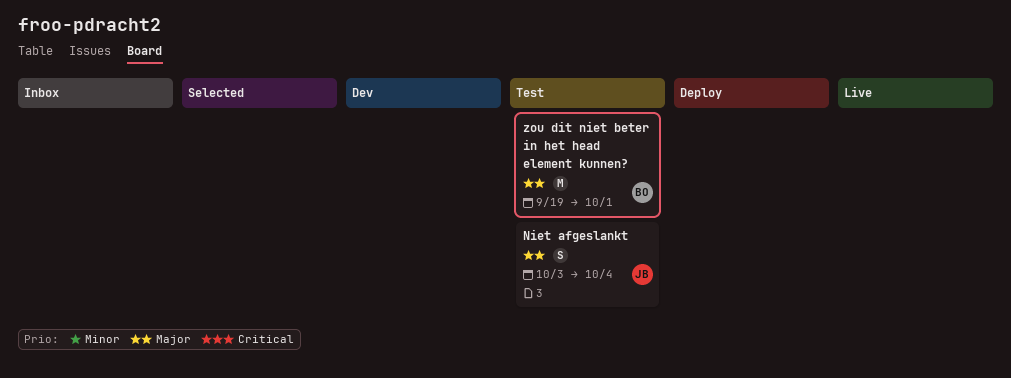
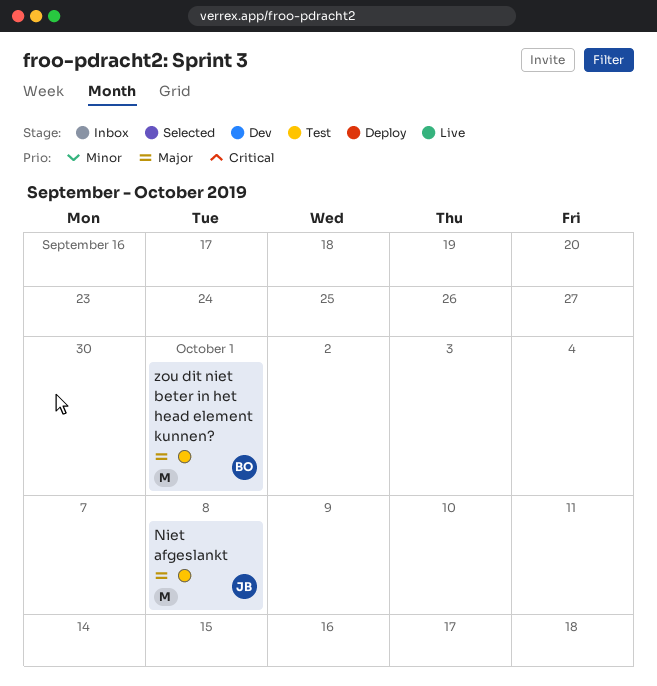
Niet afgeslankt, estimate: S -> M
Niet afgeslankt, due: Oct 4 -> Oct 8

